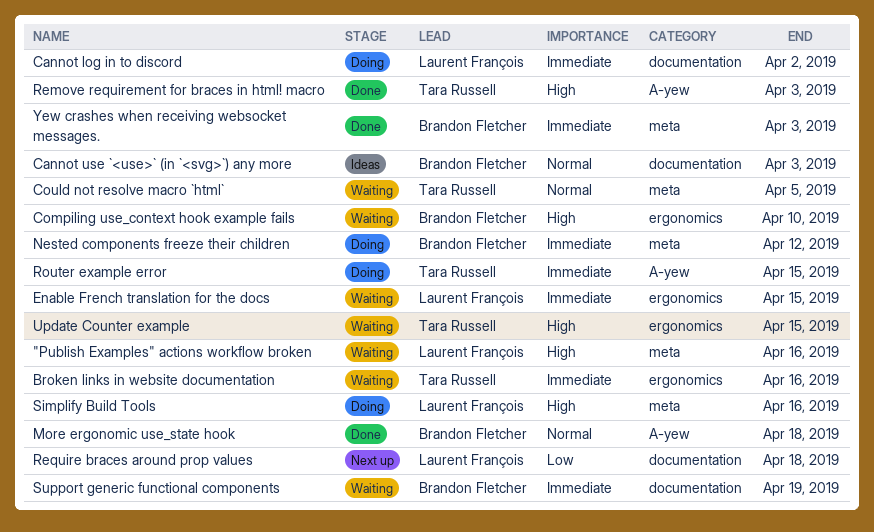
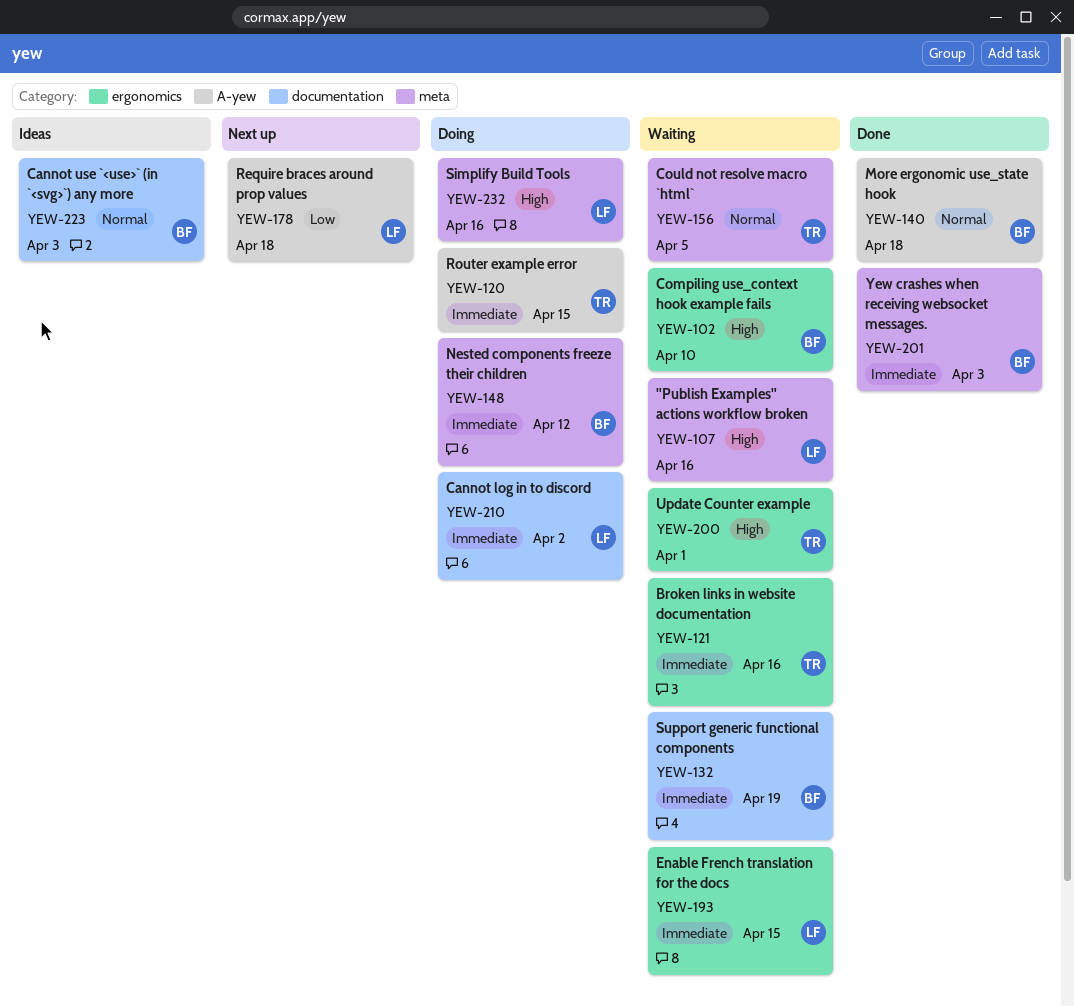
Remove requirement for braces in html! macro: present -> none
Require braces around prop values, label: documentation -> A-yew
Update Counter example, due: Apr 15 -> Apr 1

